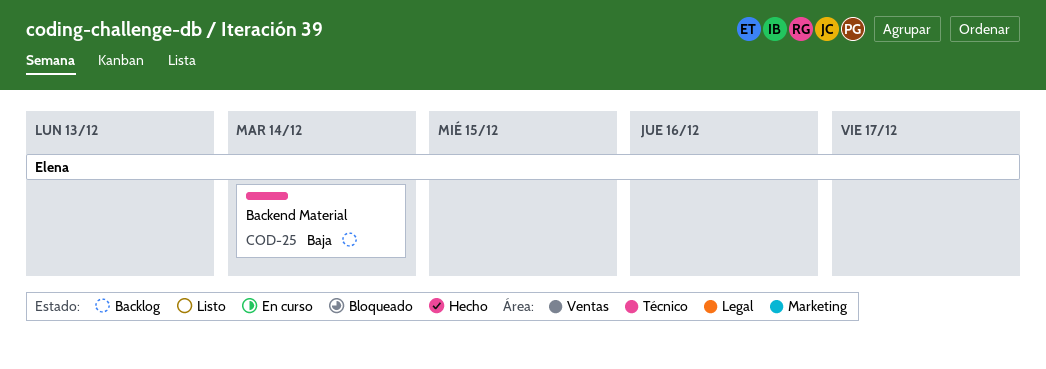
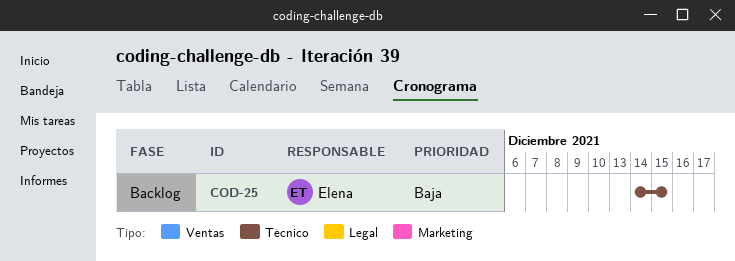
COD-25, due: Dec 14 -> Dec 15

